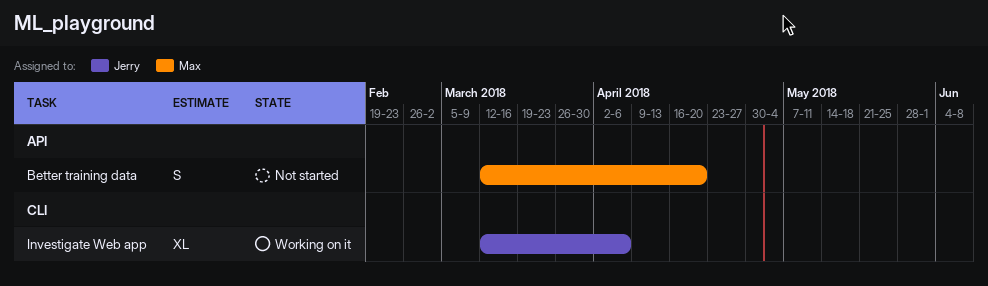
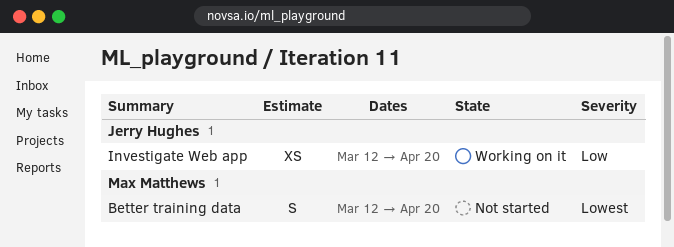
Investigate Web app, estimate: XL -> XS
Investigate Web app, due: Apr 6 -> Apr 20

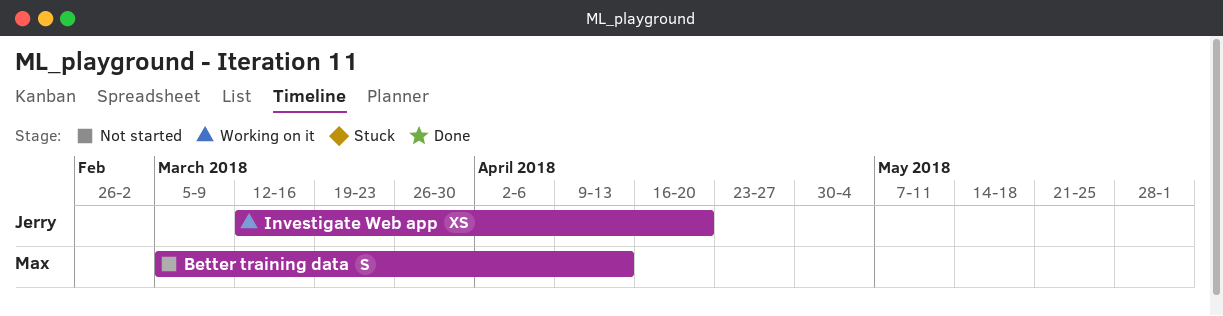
Better training data, start: Mar 12 -> Mar 5
Better training data, due: Apr 20 -> Apr 13

